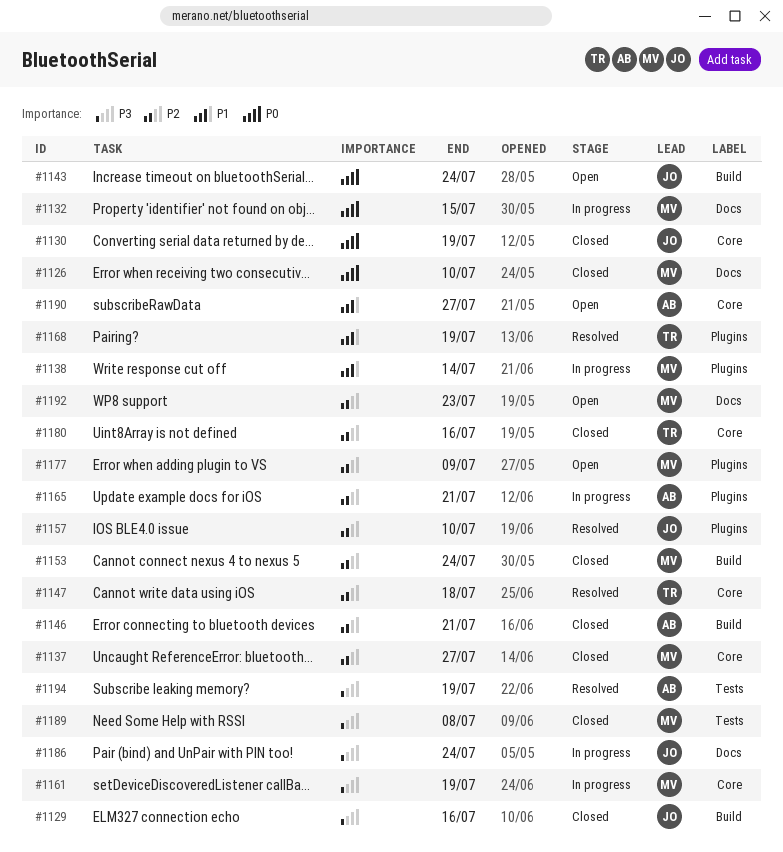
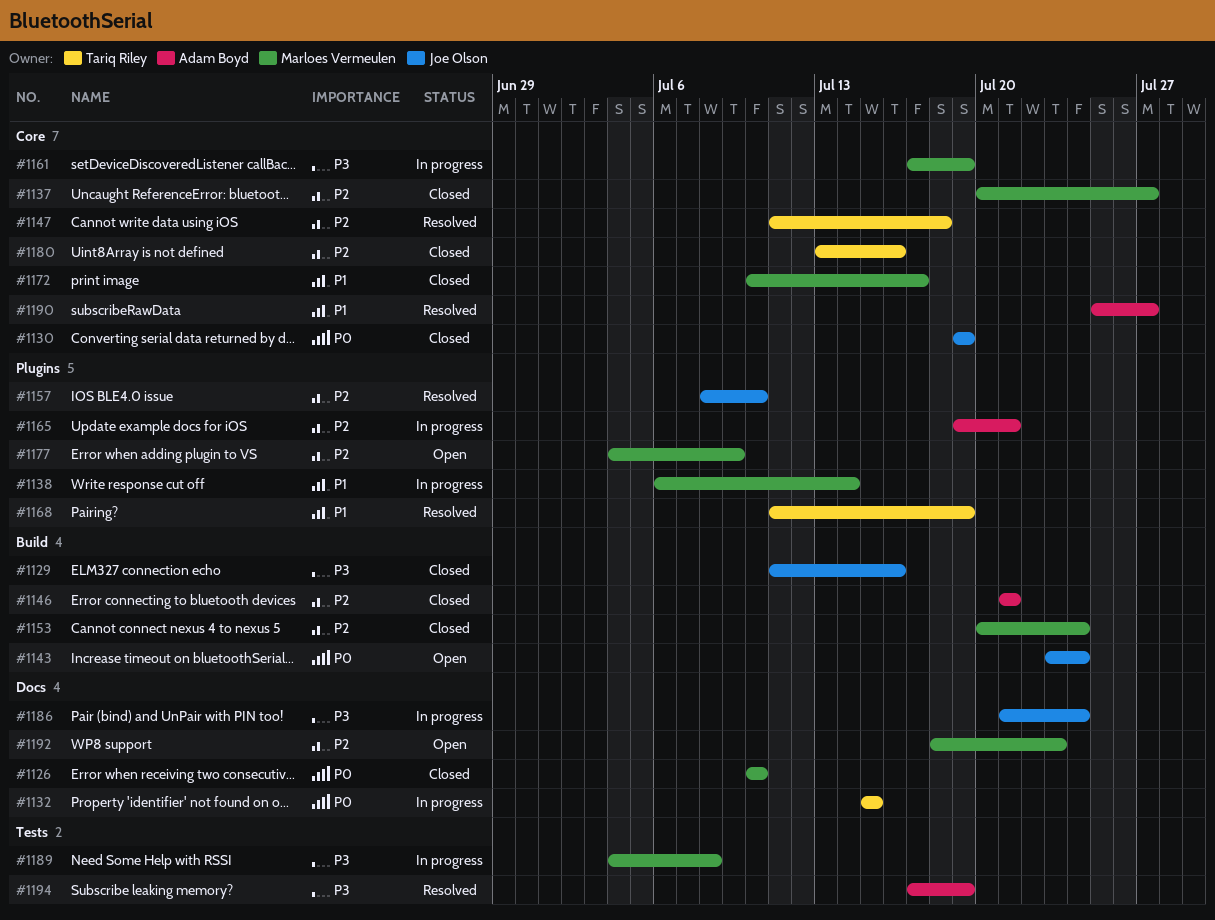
#1132, owner: Marloes Vermeulen -> Tariq Riley
#1172: none -> present
#1189, status: Closed -> In progress
#1190, status: Open -> Resolved

